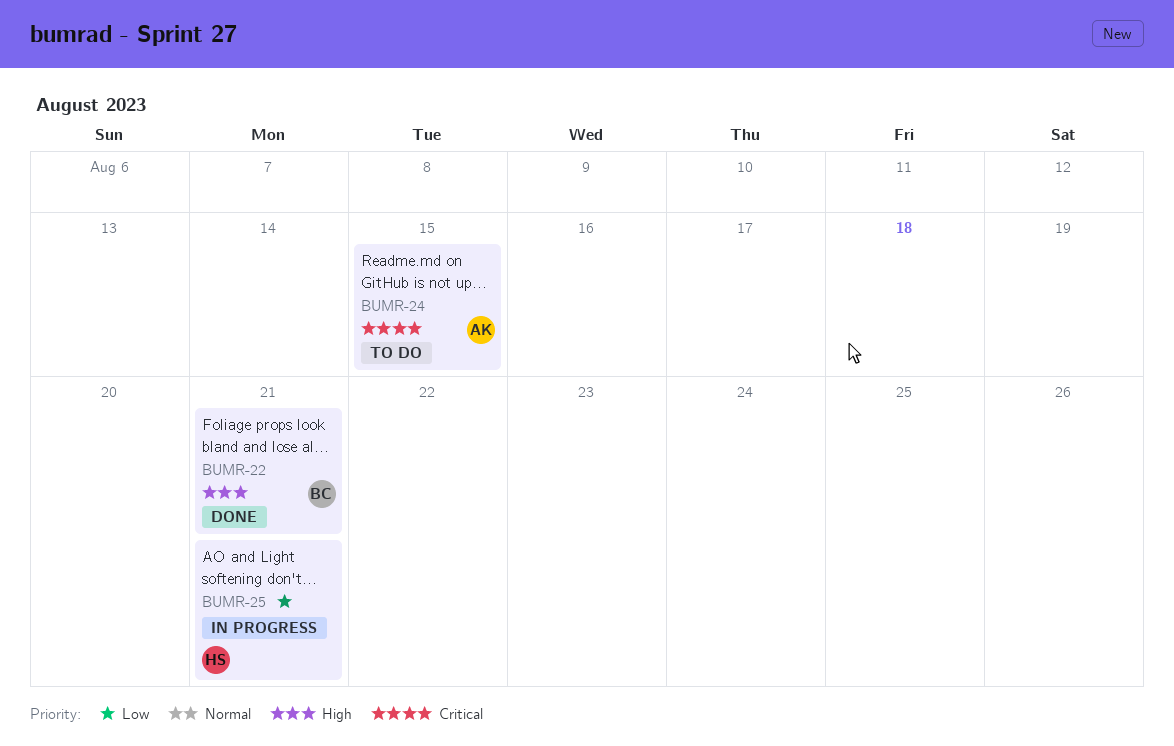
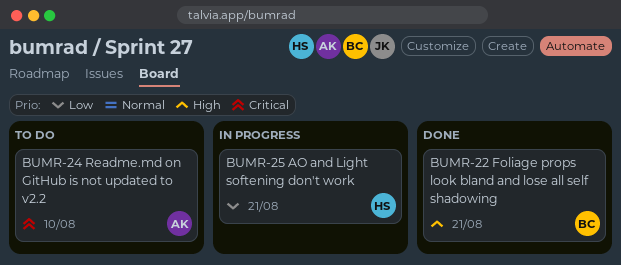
BUMR-24, due: Aug 15 -> Aug 10

